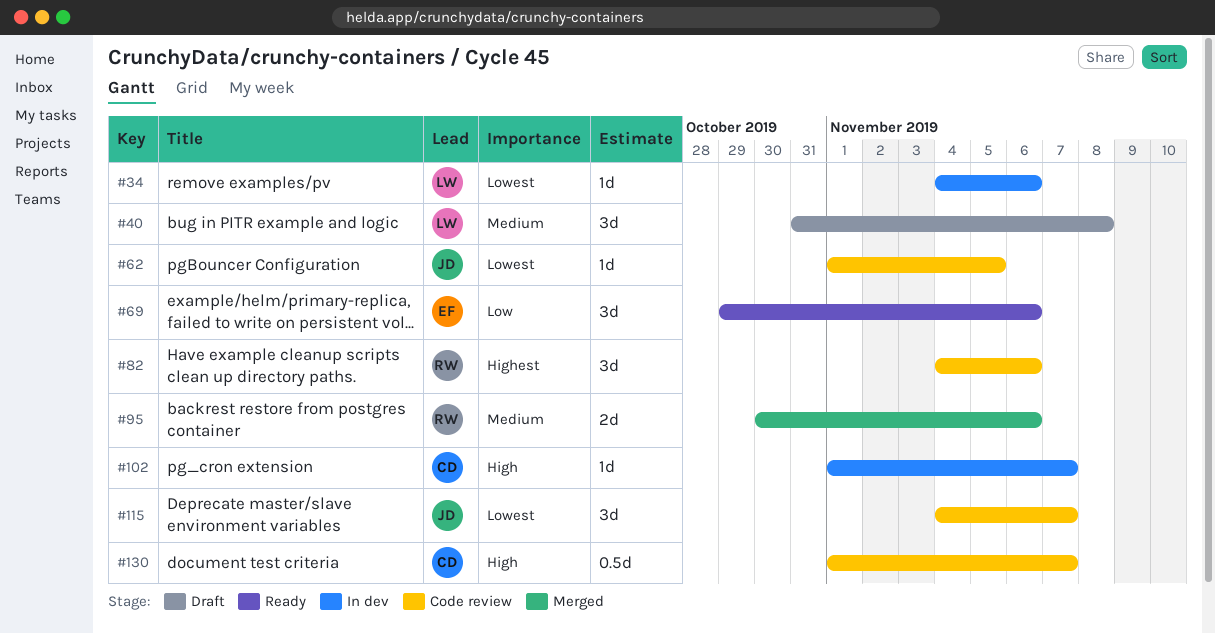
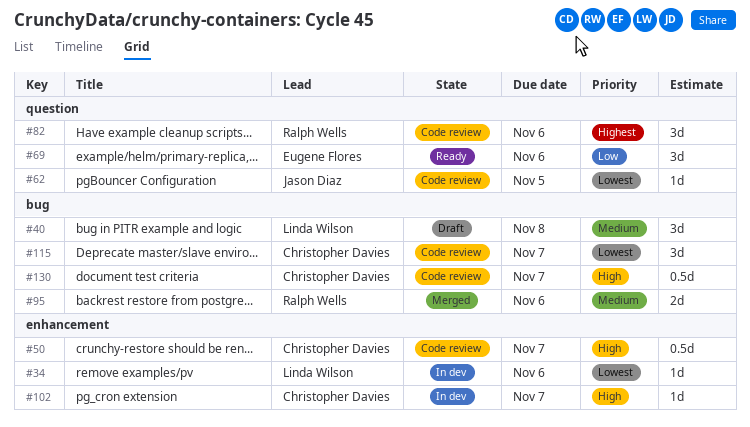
#50: none -> present
#115, owner: Jason Diaz -> Christopher Davies

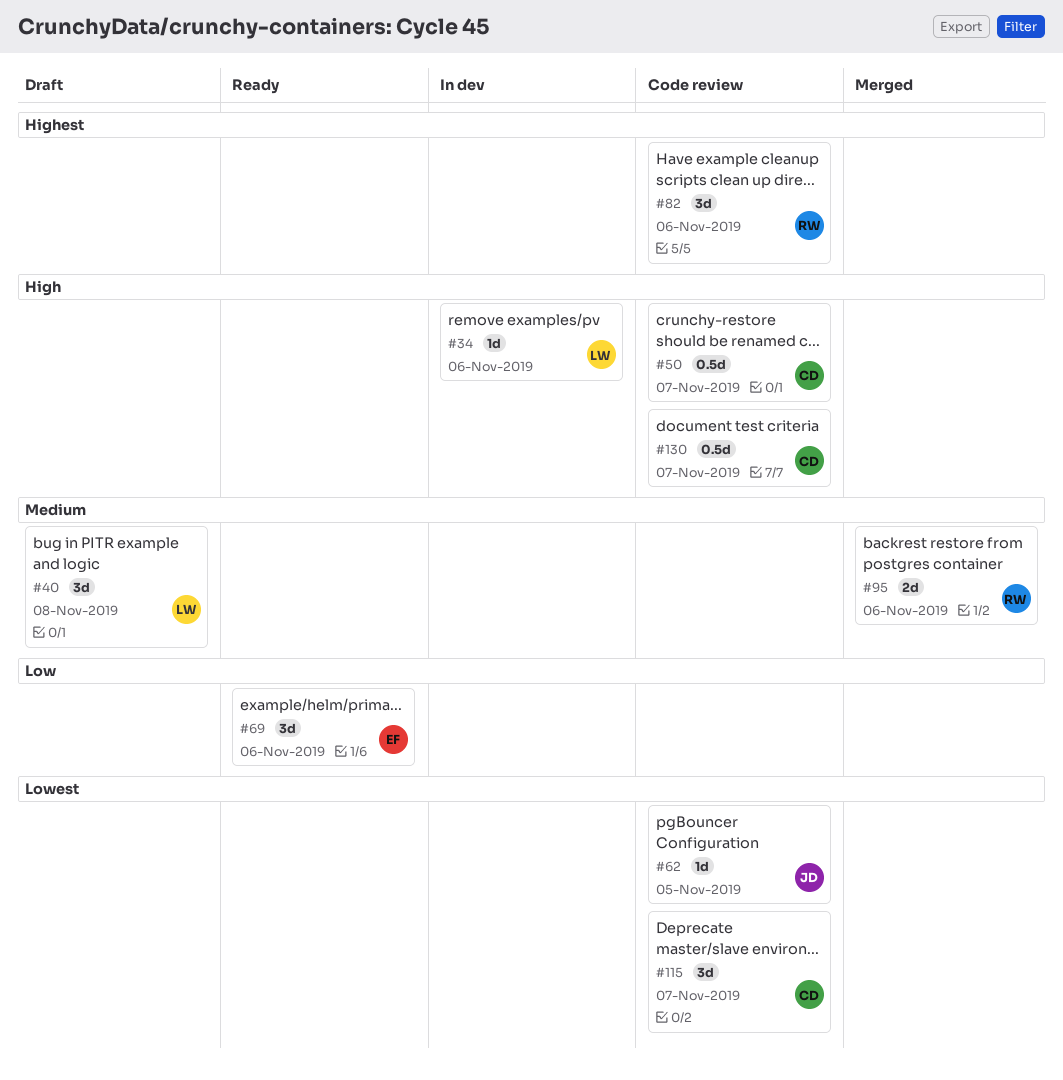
#34, priority: Lowest -> High
#102: present -> none

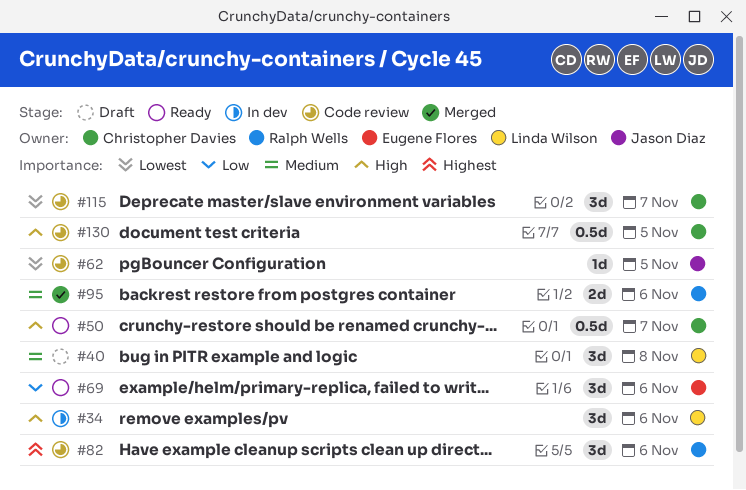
#34, estimate: 1d -> 3d
#50, status: Code review -> Ready
#130, due: Nov 7 -> Nov 5

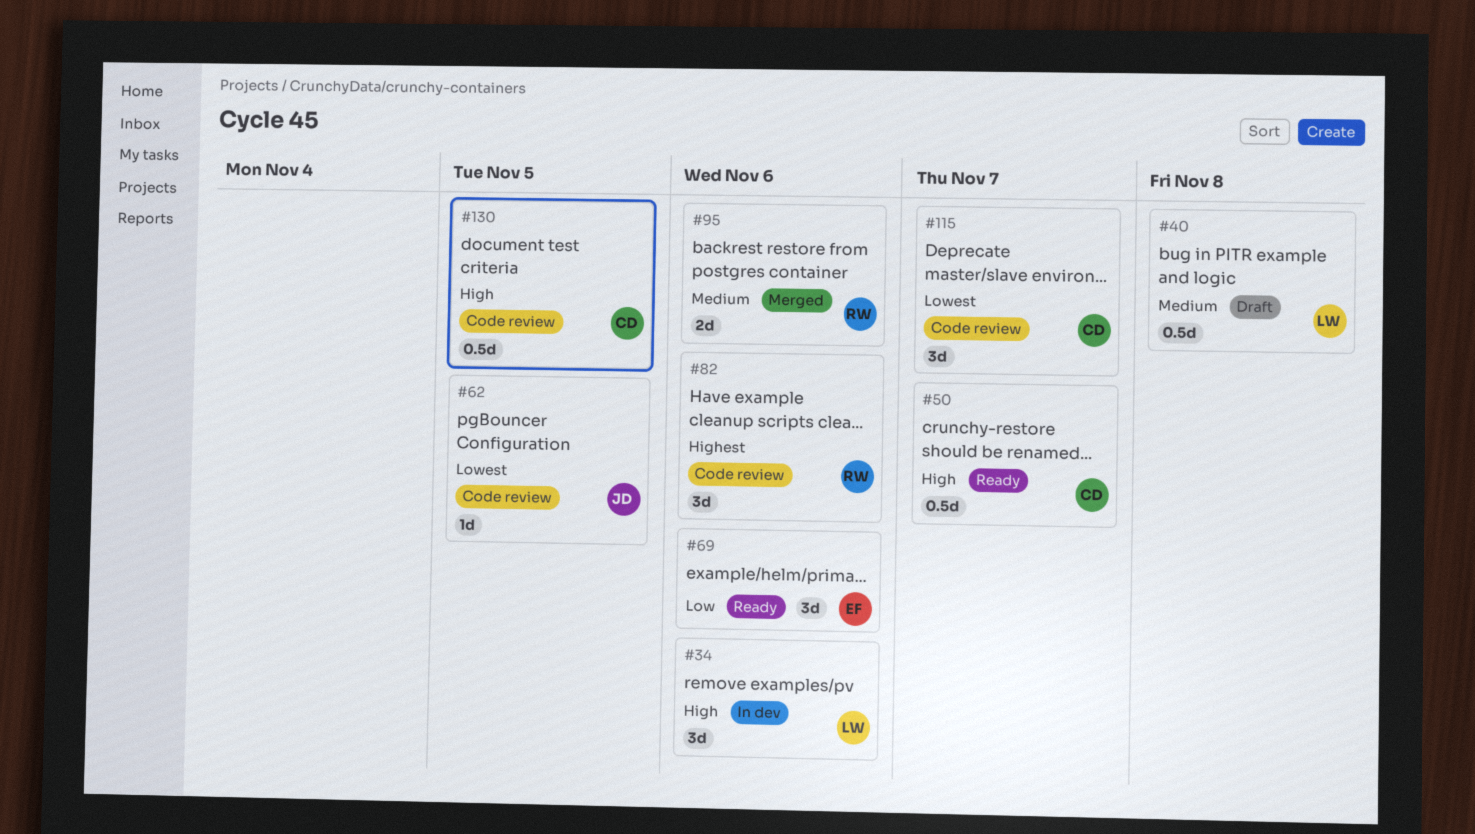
#40, estimate: 3d -> 0.5d

